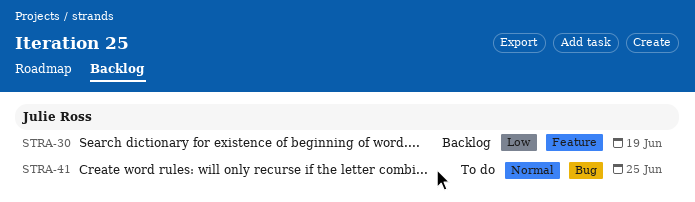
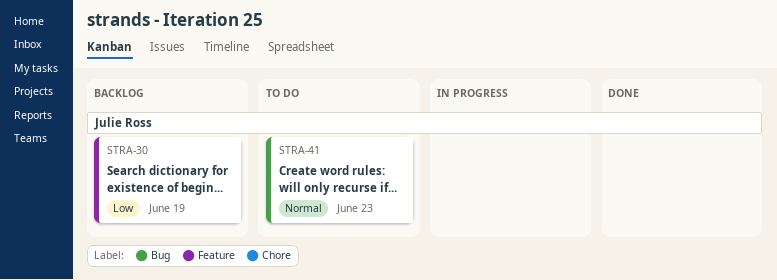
STRA-41, due: Jun 25 -> Jun 23

